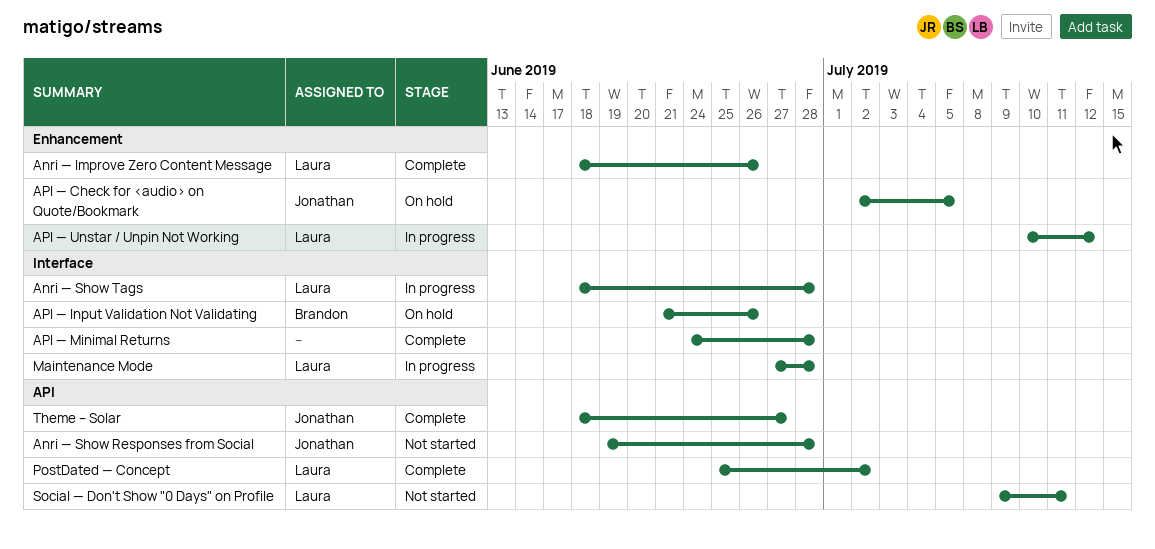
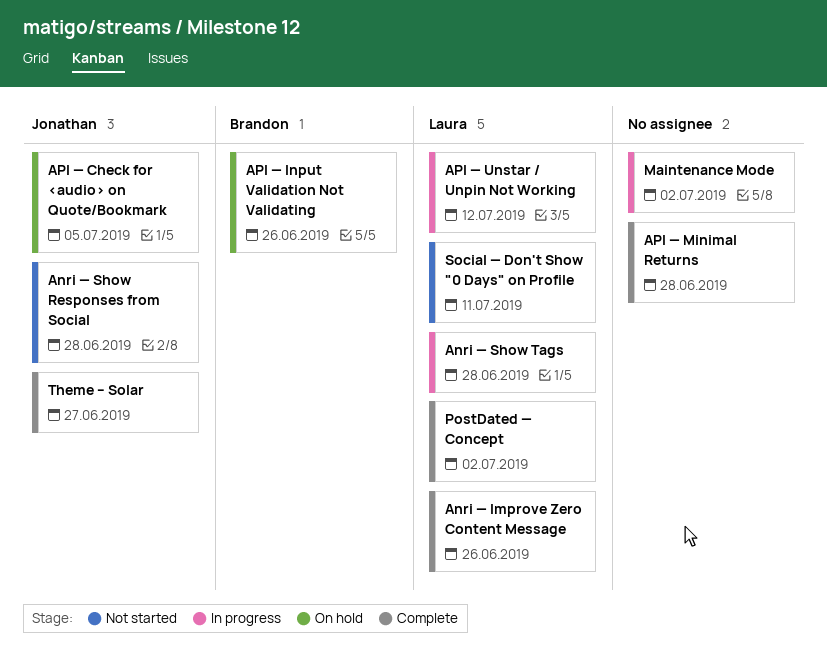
Maintenance Mode, owner: Laura -> none
Maintenance Mode, due: Jun 28 -> Jul 2

